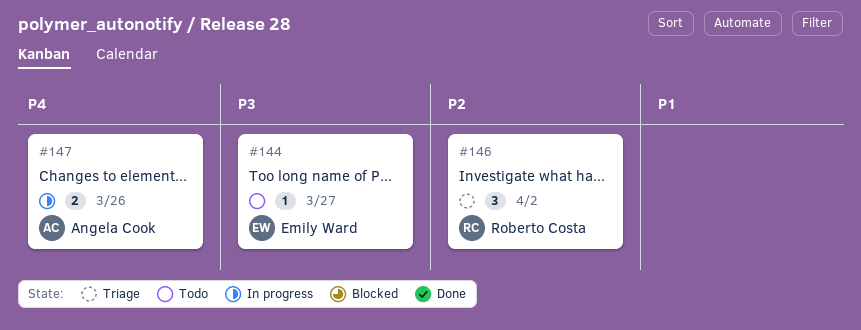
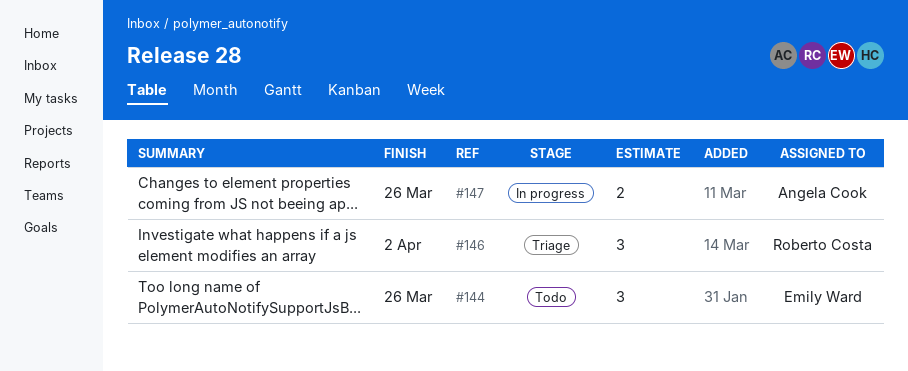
#144, estimate: 1 -> 3
#144, due: Mar 27 -> Mar 26

